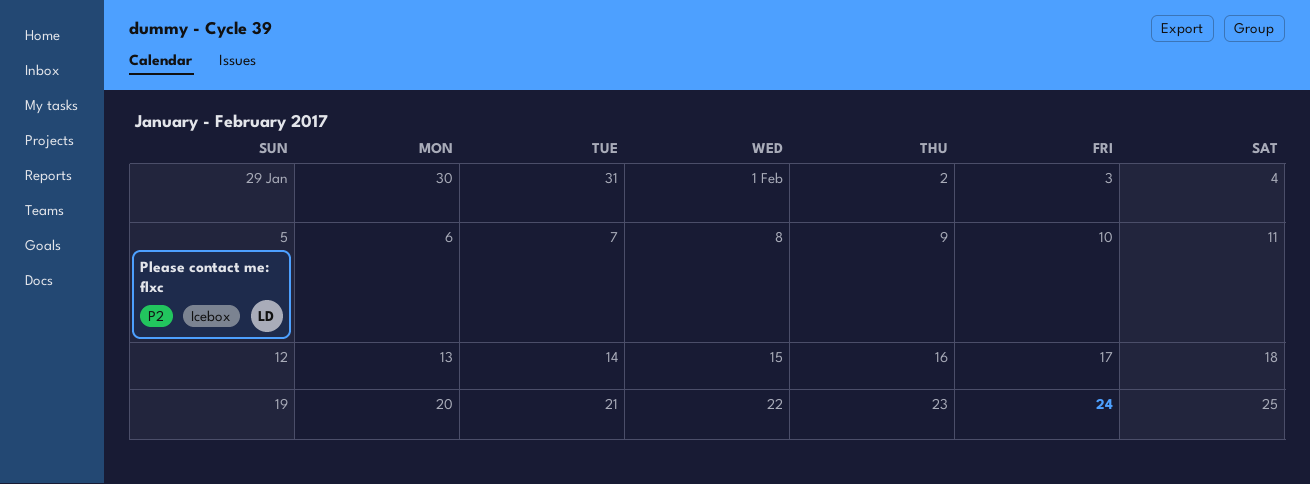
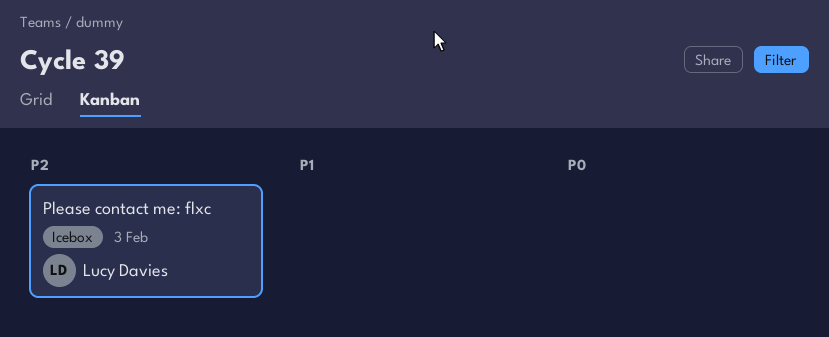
Please contact me: flxc, due: Feb 5 -> Feb 3

